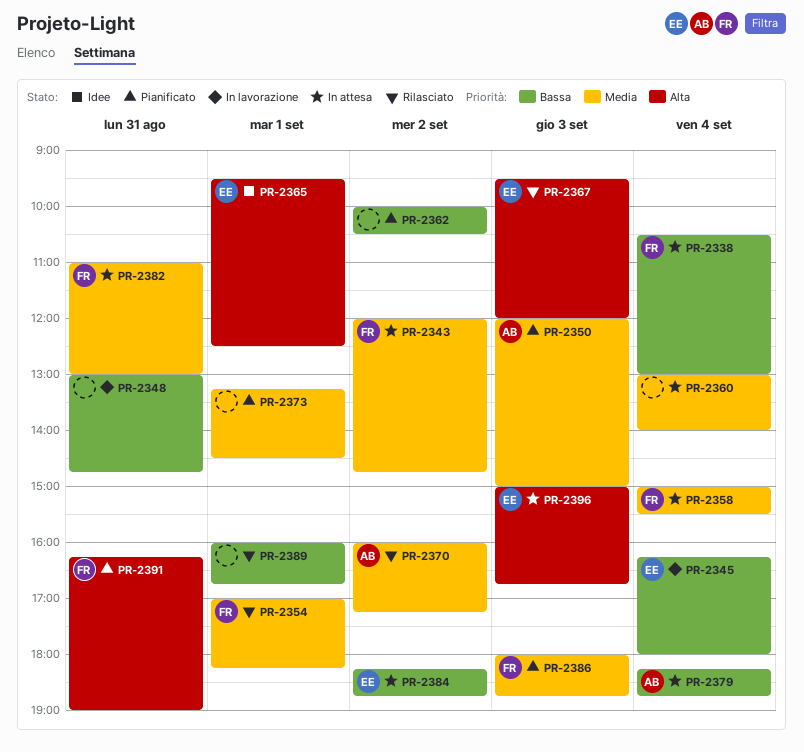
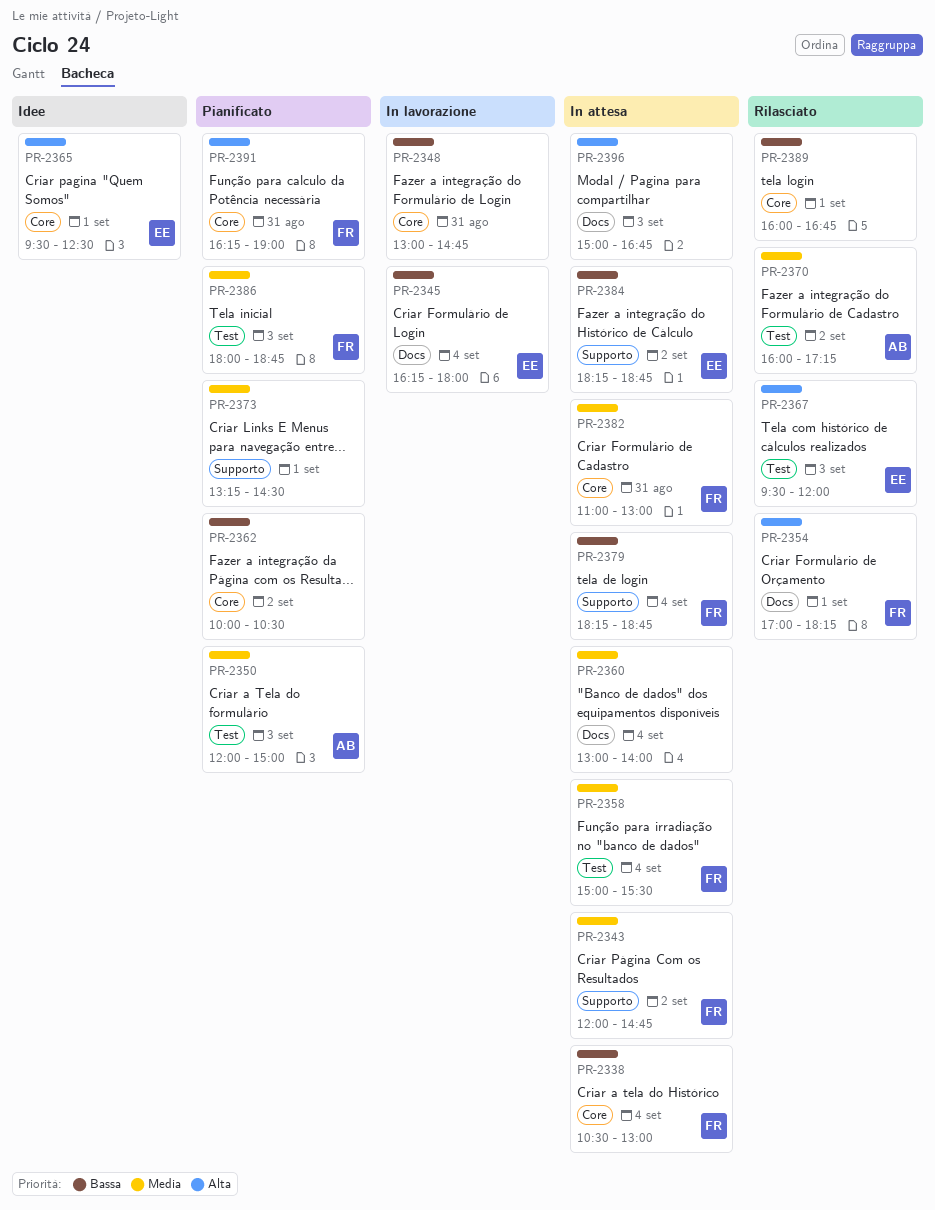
PR-2354, priority: Media -> Alta
PR-2379, owner: AB -> FR
PR-2396, owner: EE -> none

